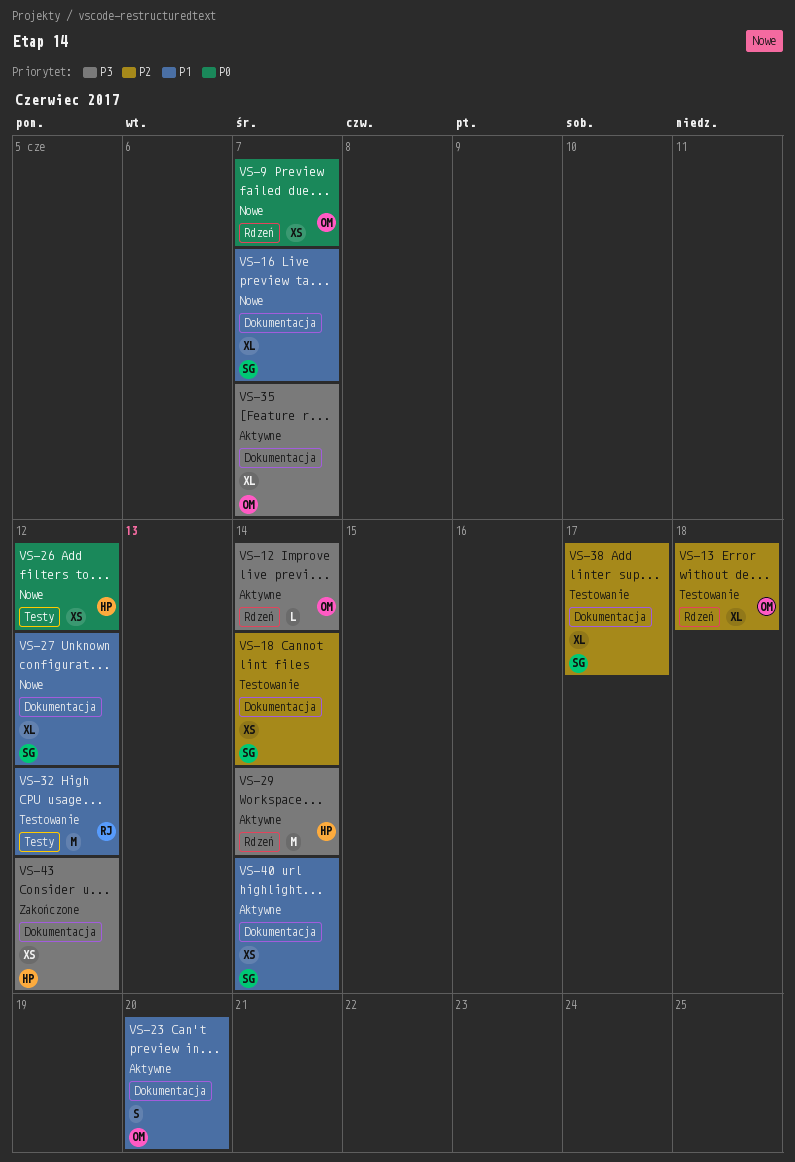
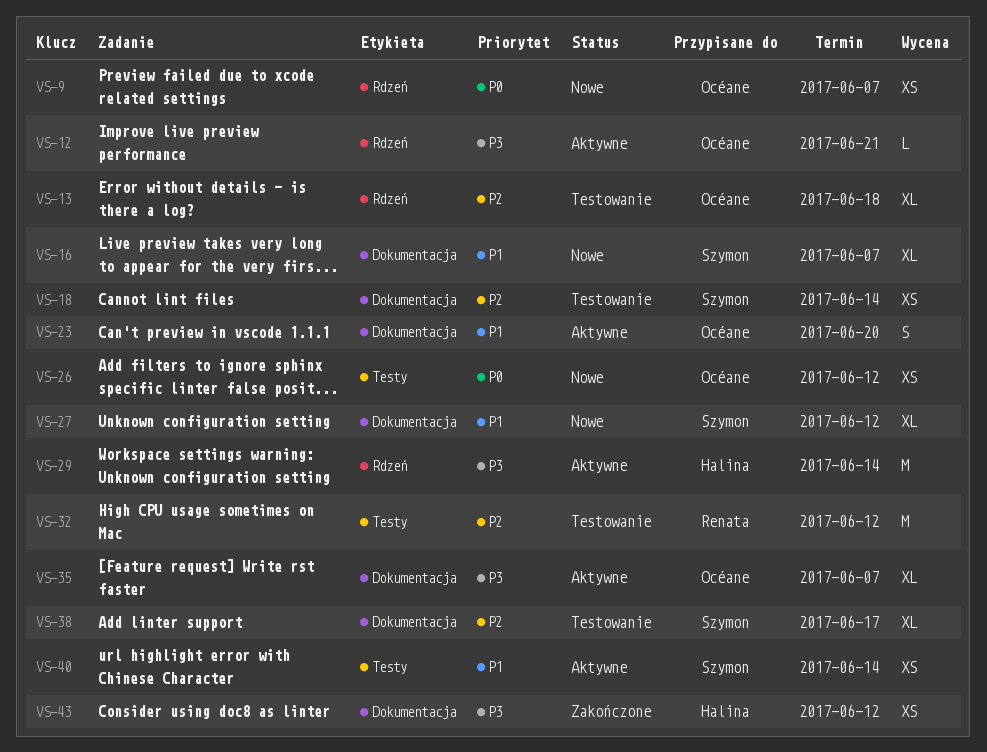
VS-12, due: Jun 14 -> Jun 21
VS-26, owner: Halina -> Océane
VS-32, priority: P1 -> P2
VS-40, label: Dokumentacja -> Testy

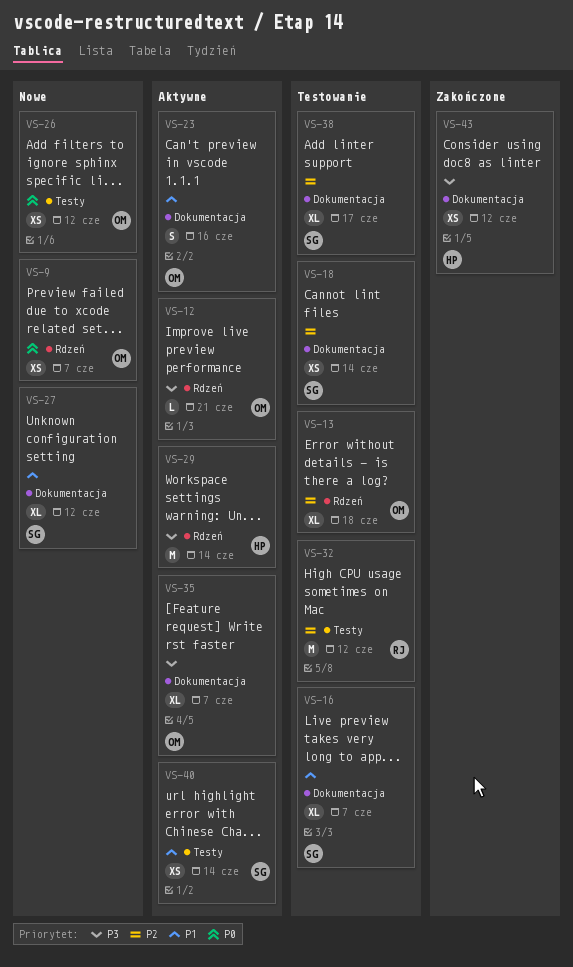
VS-16, status: Nowe -> Testowanie
VS-23, due: Jun 20 -> Jun 16

